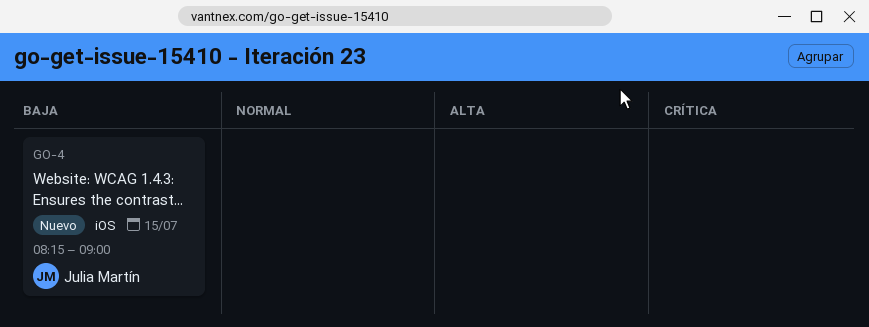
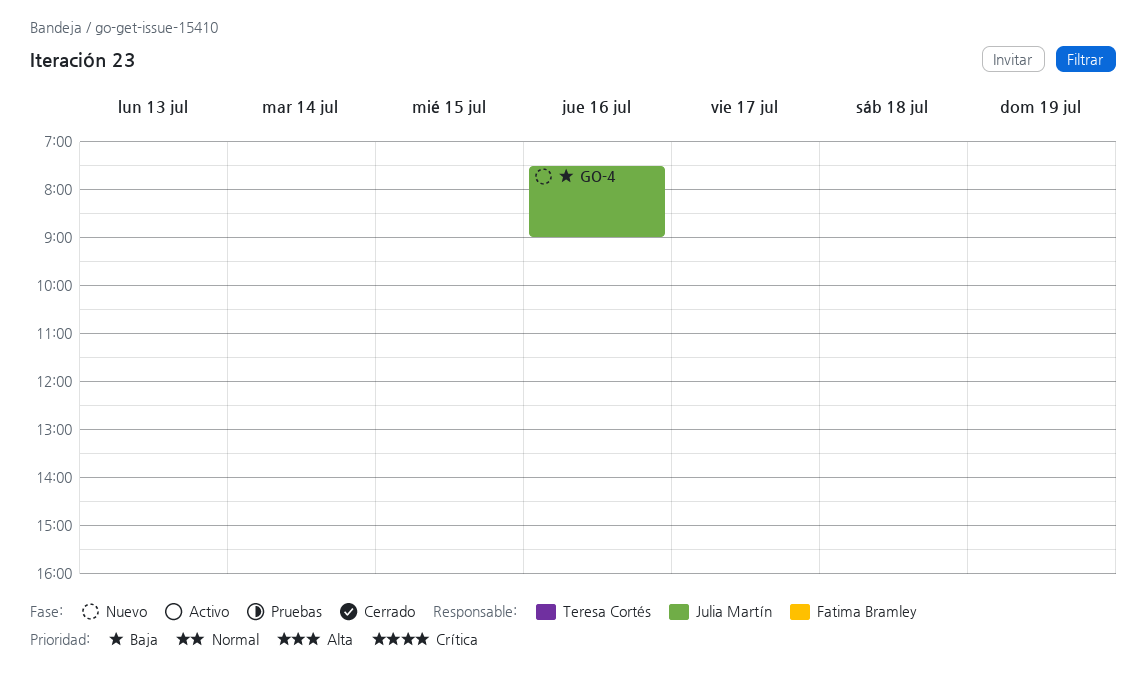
GO-4, day: Jul 15 -> Jul 16
GO-4, begins: 08:15 -> 07:30

